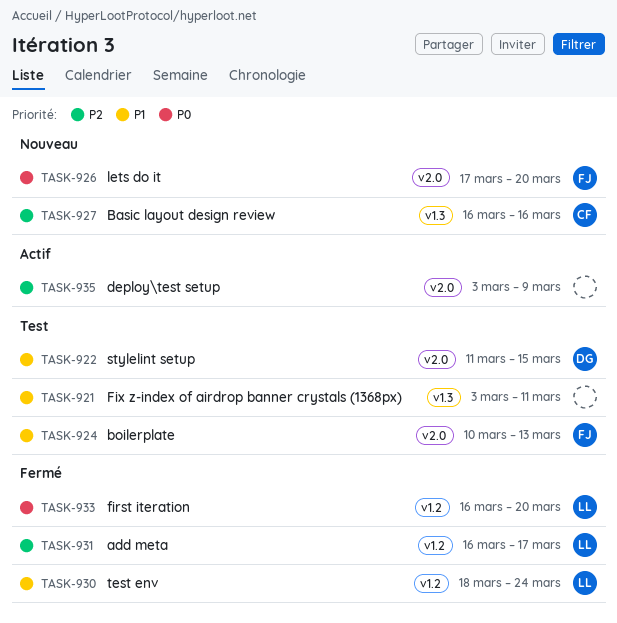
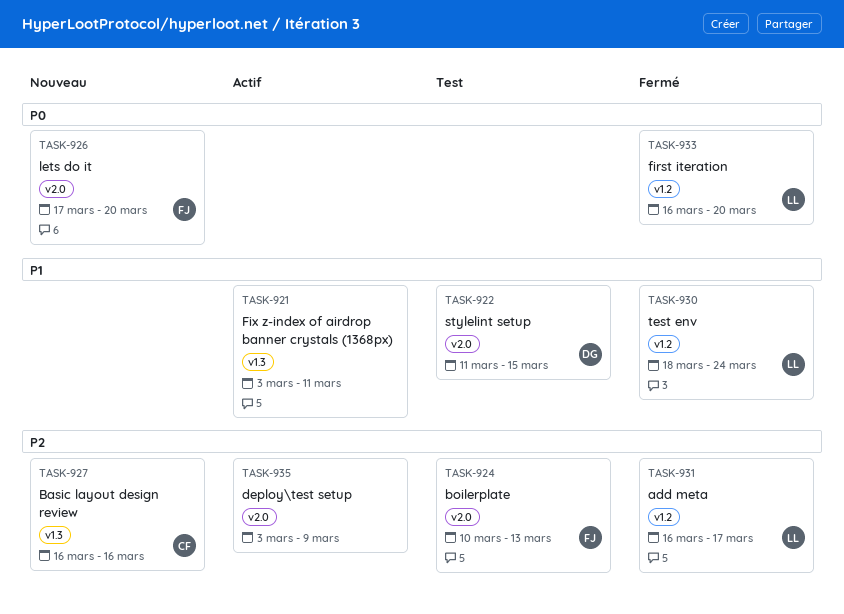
TASK-921, status: Test -> Actif
TASK-924, priority: P1 -> P2

